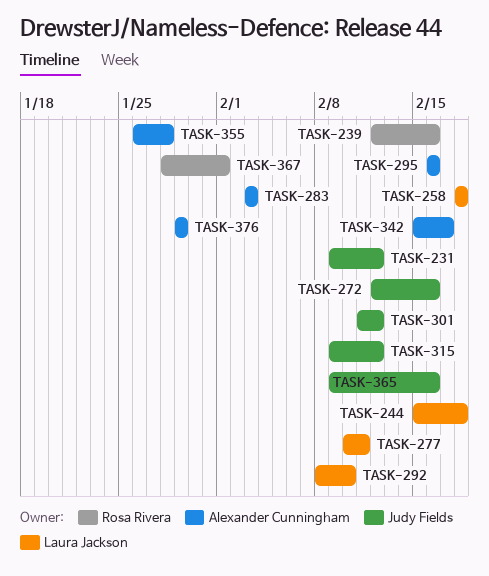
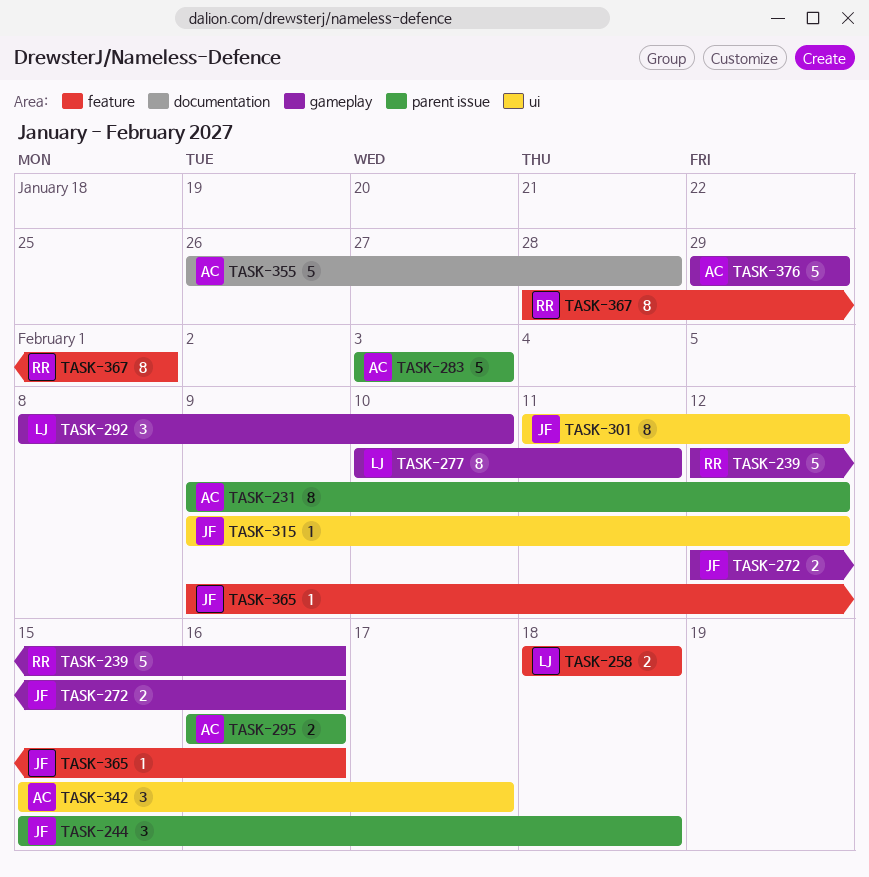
TASK-231, owner: Judy Fields -> Alexander Cunningham
TASK-244, owner: Laura Jackson -> Judy Fields

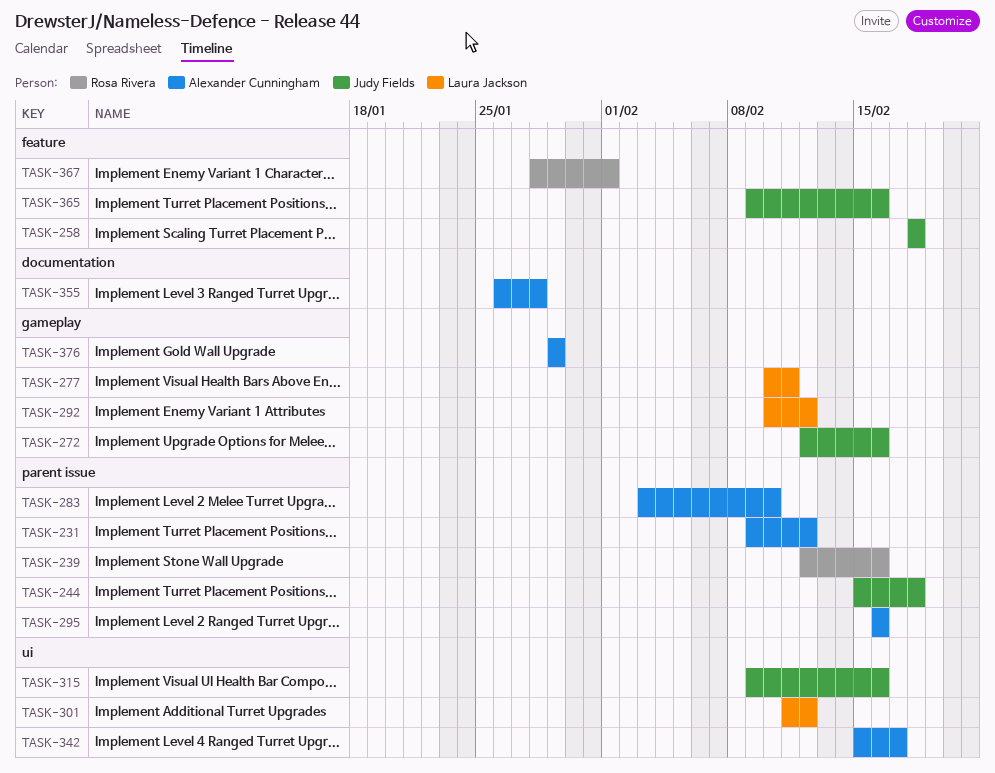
TASK-239, label: gameplay -> parent issue
TASK-258, owner: Laura Jackson -> Judy Fields
TASK-283, due: Feb 3 -> Feb 10
TASK-292, start: Feb 8 -> Feb 10
TASK-292, due: Feb 10 -> Feb 12
TASK-301, owner: Judy Fields -> Laura Jackson
TASK-315, due: Feb 12 -> Feb 16

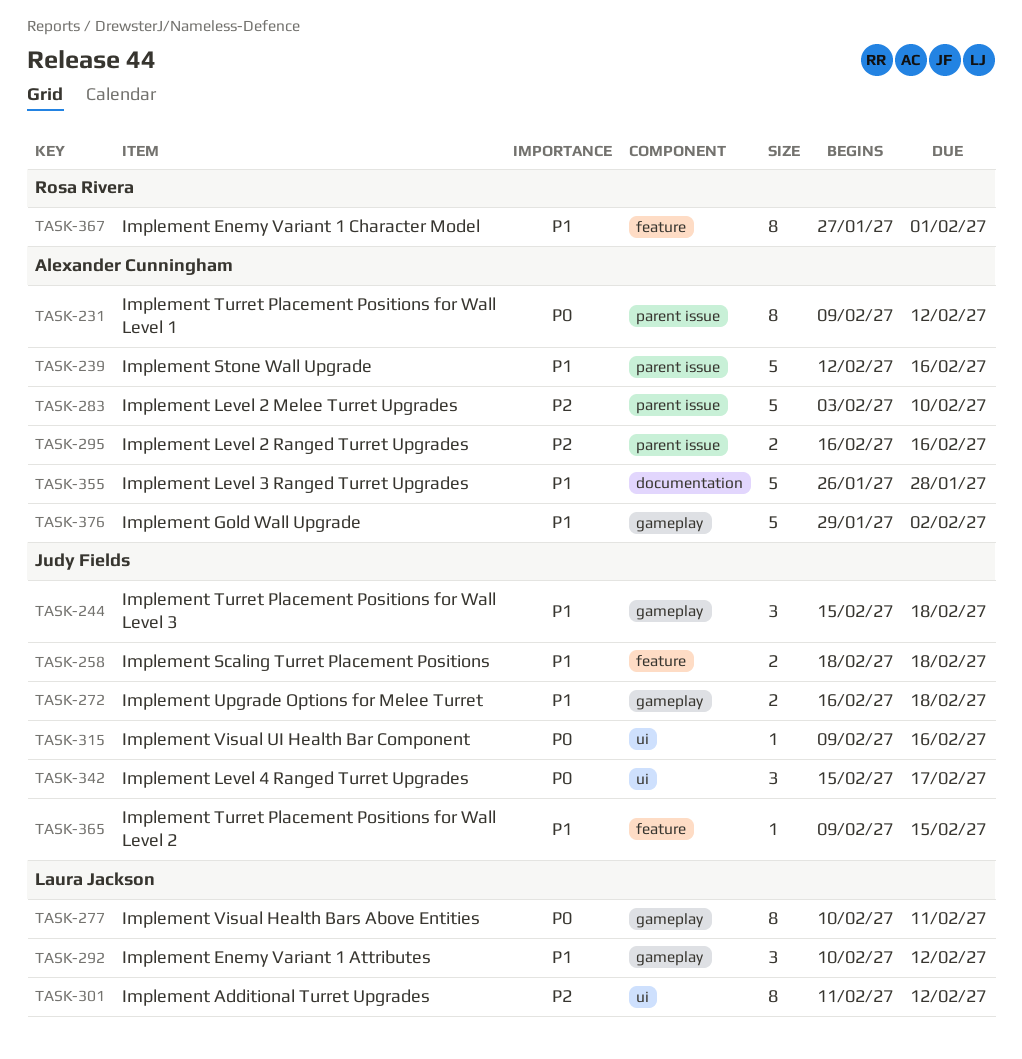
TASK-239, owner: Rosa Rivera -> Alexander Cunningham
TASK-244, label: parent issue -> gameplay
TASK-272, start: Feb 12 -> Feb 16
TASK-272, due: Feb 16 -> Feb 18
TASK-342, owner: Alexander Cunningham -> Judy Fields
TASK-365, due: Feb 16 -> Feb 15
TASK-367, start: Jan 28 -> Jan 27
TASK-376, due: Jan 29 -> Feb 2

